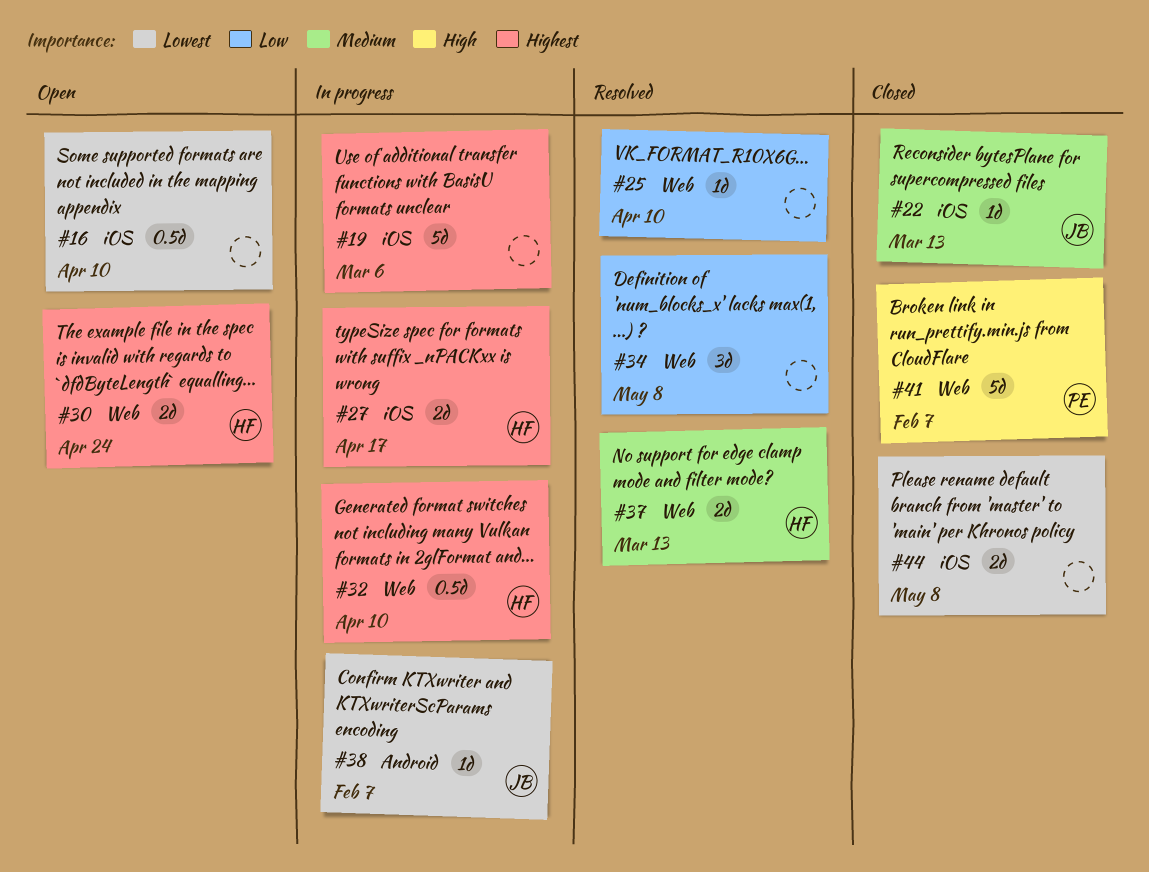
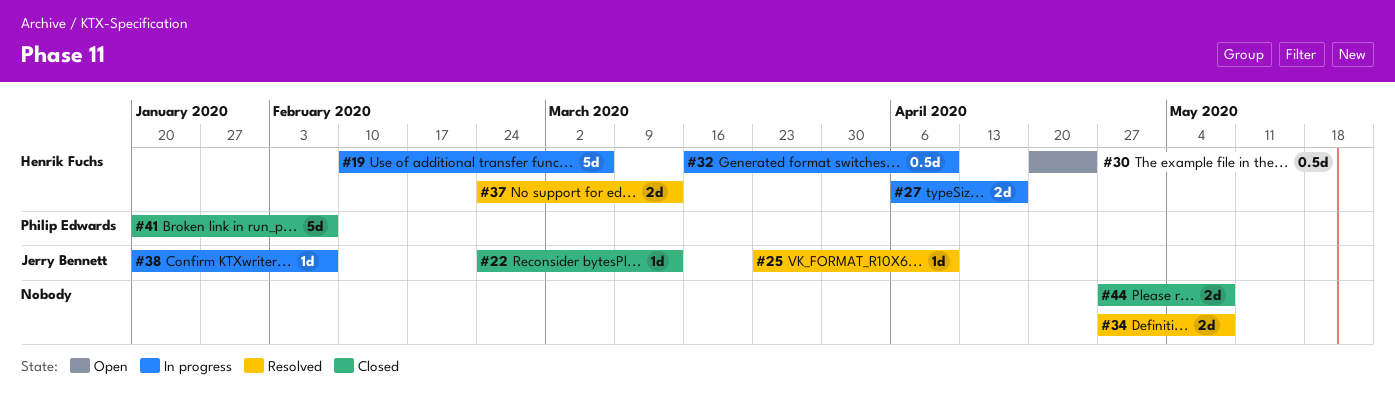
#16: present -> none
#19, owner: none -> Henrik Fuchs
#25, owner: none -> Jerry Bennett
#30, estimate: 2d -> 0.5d
#34, estimate: 3d -> 2d

